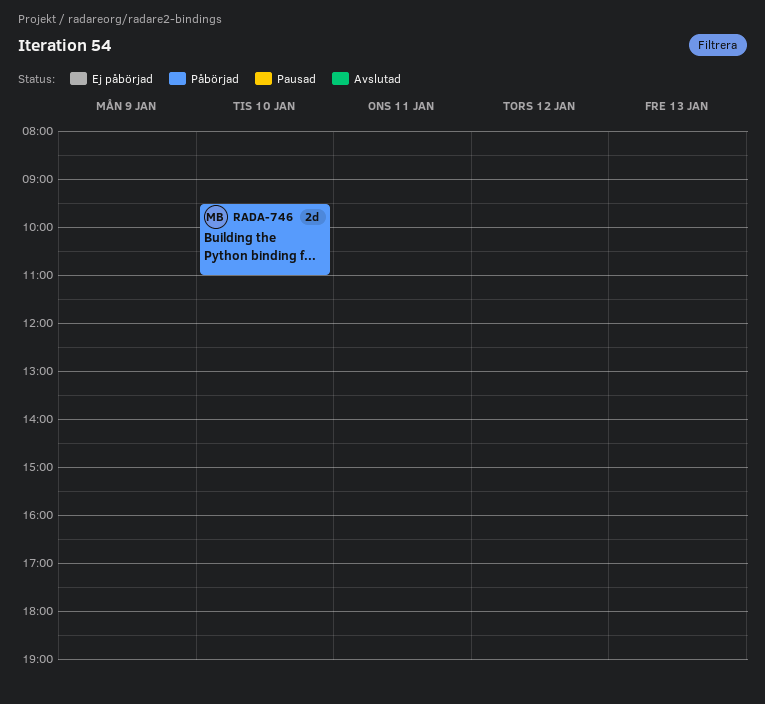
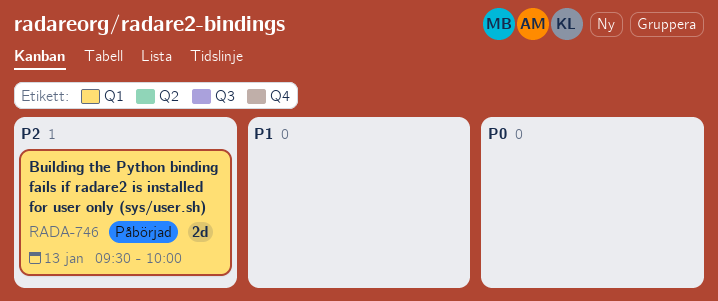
RADA-746, day: Jan 10 -> Jan 13
RADA-746, ends: 11:00 -> 10:00

